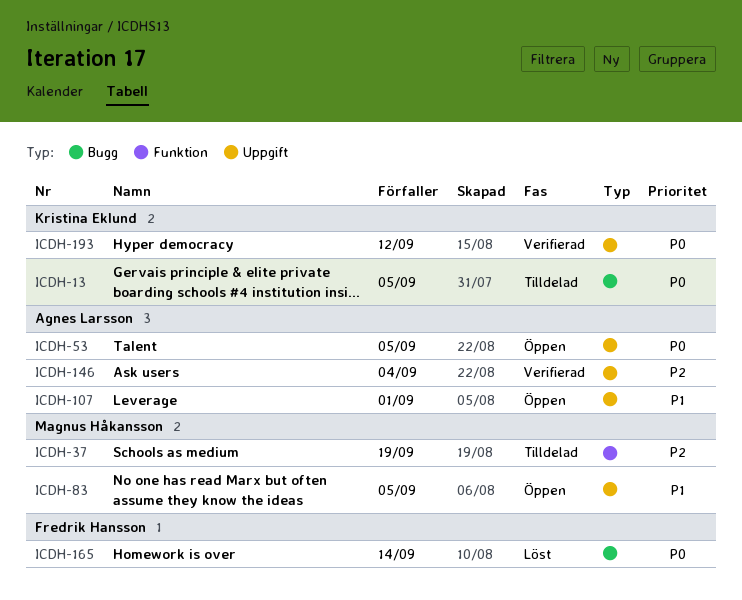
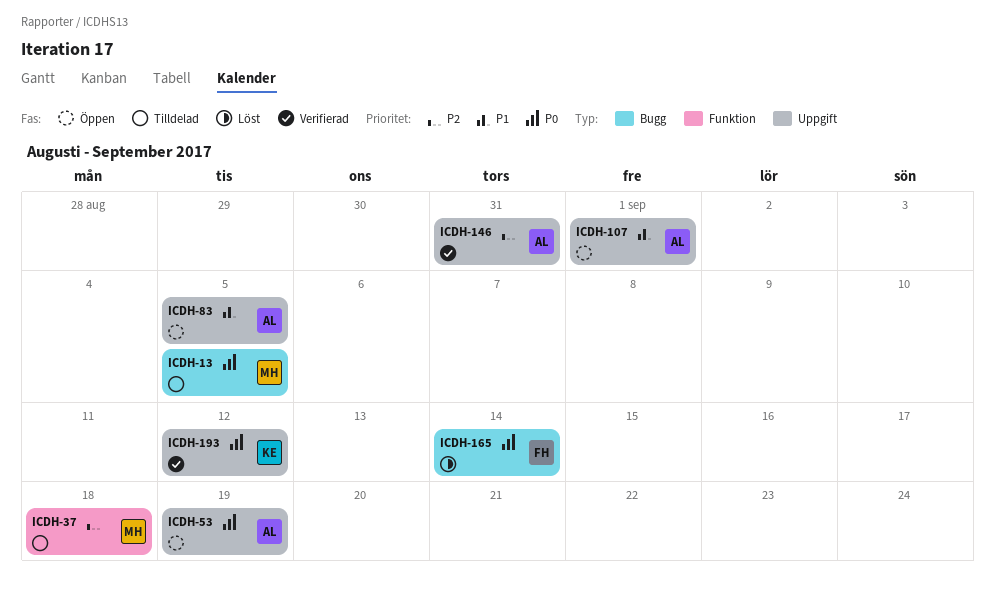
ICDH-13, owner: Kristina Eklund -> Magnus Håkansson
ICDH-37, due: Sep 19 -> Sep 18
ICDH-53, due: Sep 5 -> Sep 19
ICDH-83, owner: Magnus Håkansson -> Agnes Larsson
ICDH-146, due: Sep 4 -> Aug 31

